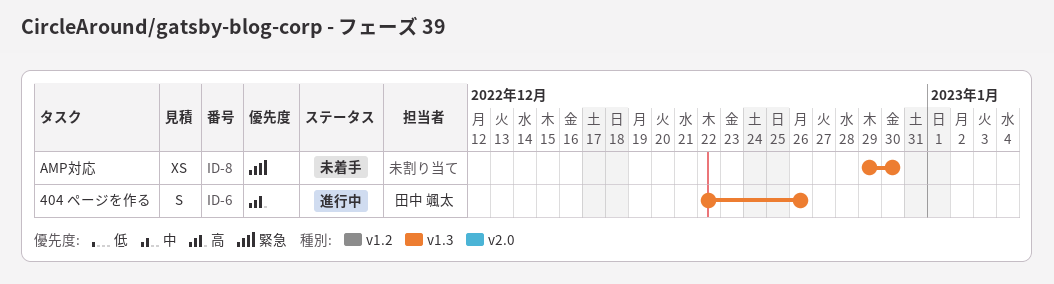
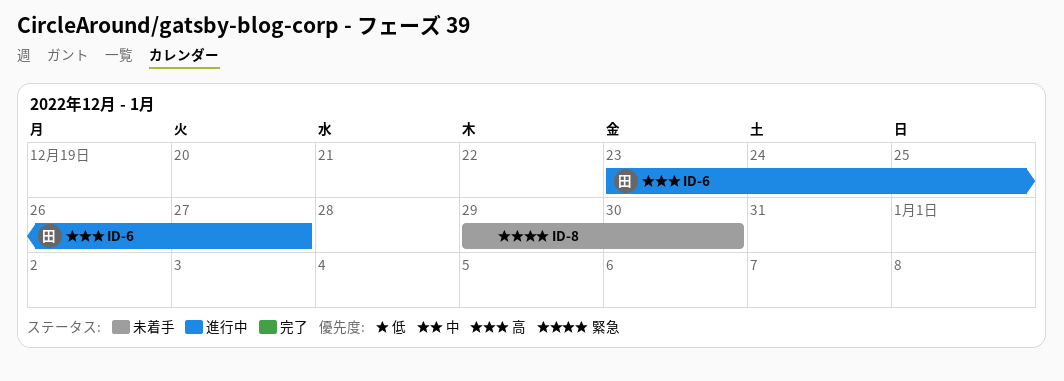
ID-6, start: Dec 22 -> Dec 23
ID-6, due: Dec 26 -> Dec 27

